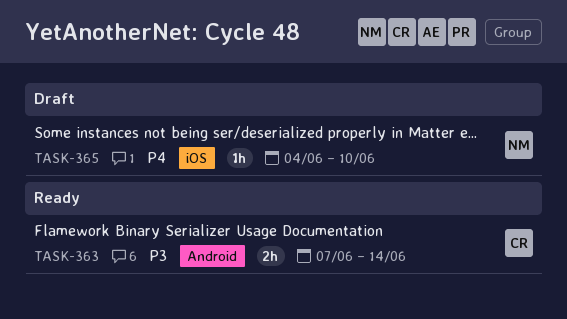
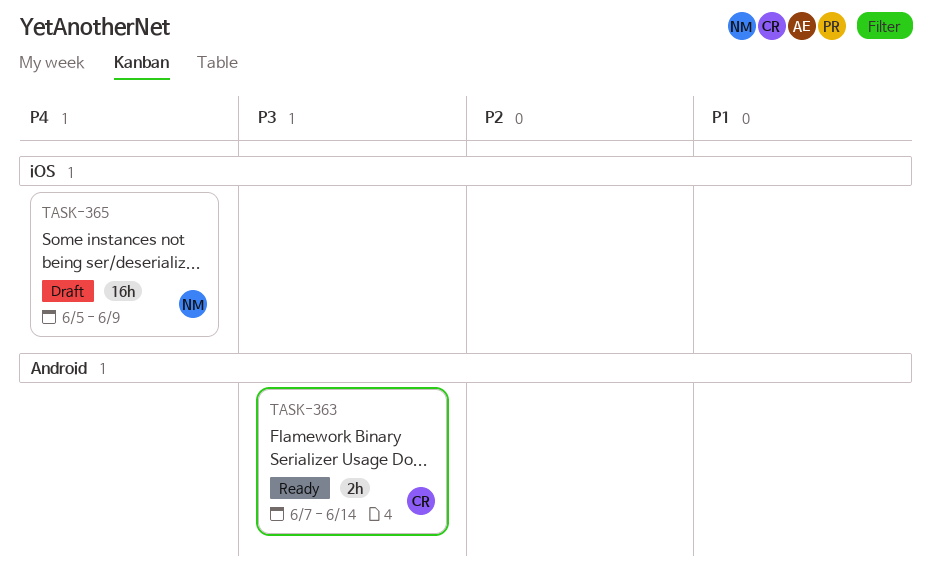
TASK-365, estimate: 1h -> 16h
TASK-365, start: Jun 4 -> Jun 5
TASK-365, due: Jun 10 -> Jun 9

